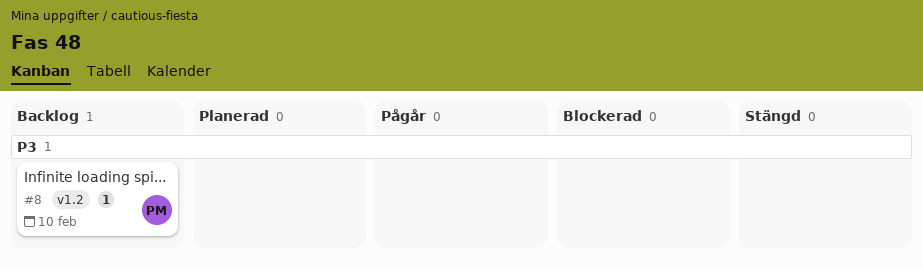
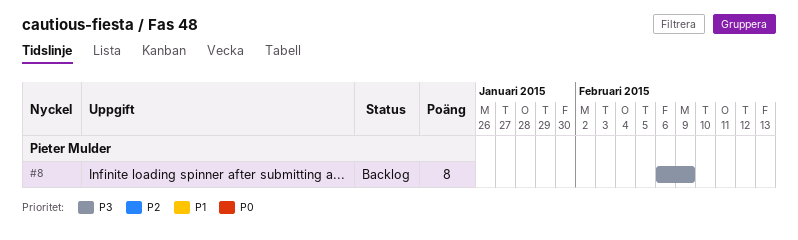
#8, estimate: 1 -> 8
#8, due: Feb 10 -> Feb 9

